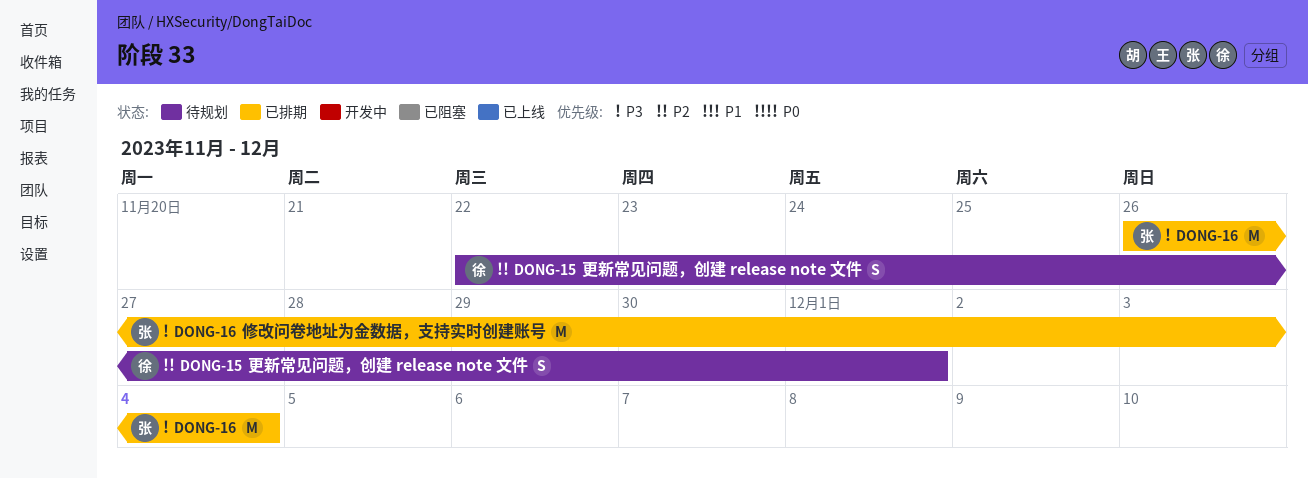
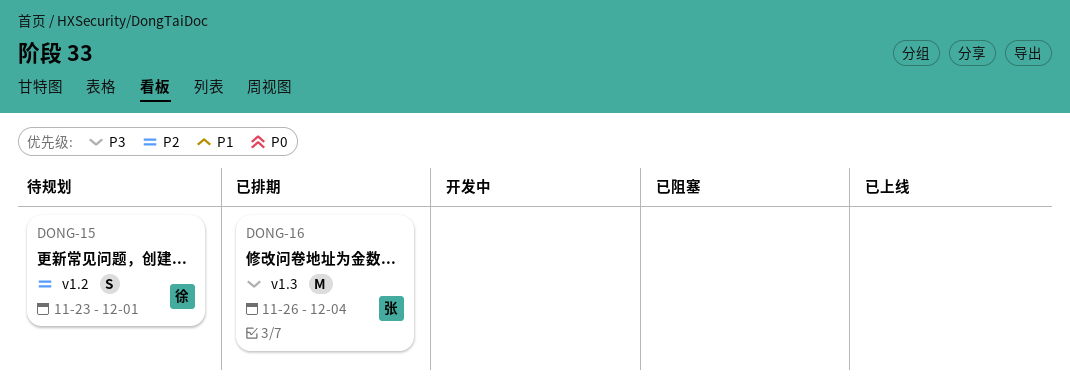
DONG-15, start: Nov 22 -> Nov 23

